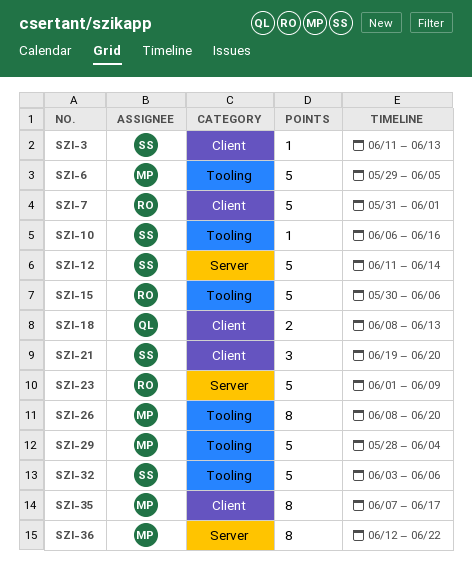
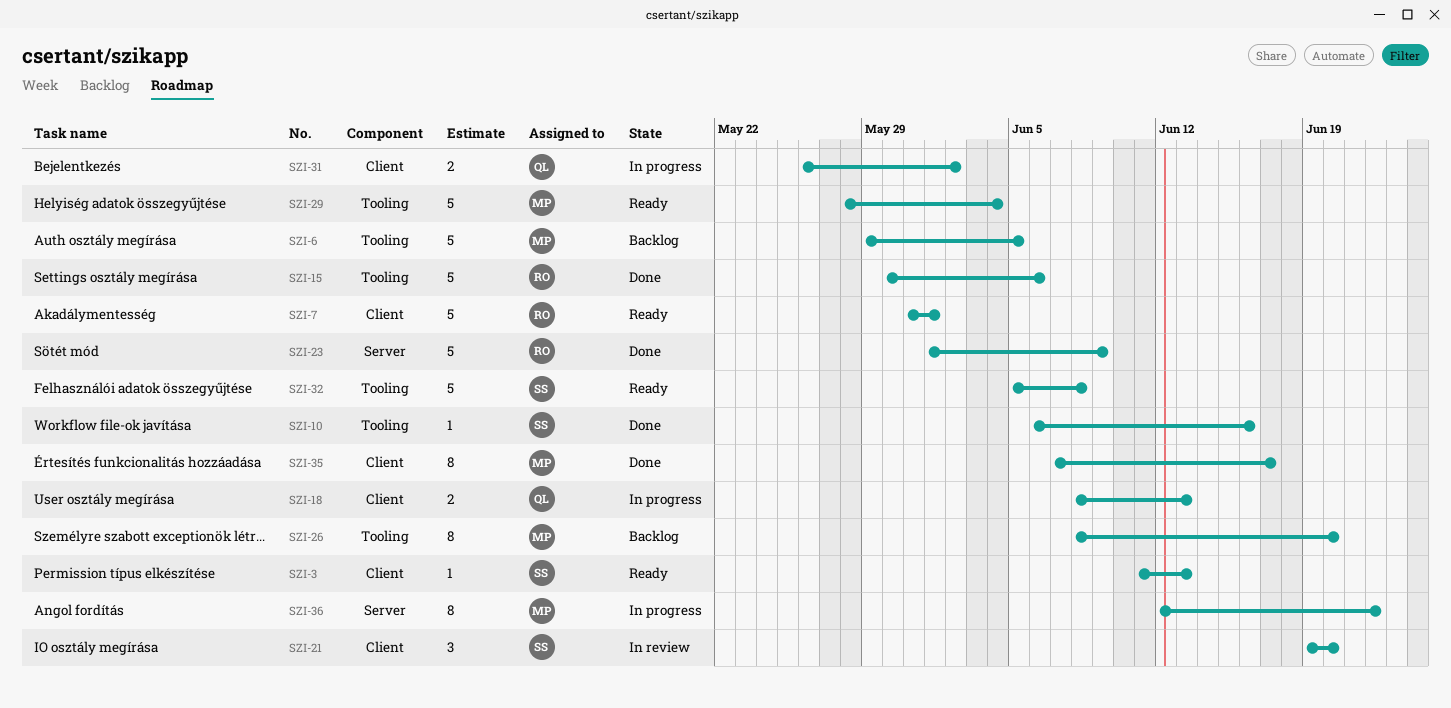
SZI-12: present -> none
SZI-31: none -> present
SZI-32, start: Jun 3 -> Jun 5
SZI-32, due: Jun 6 -> Jun 8

